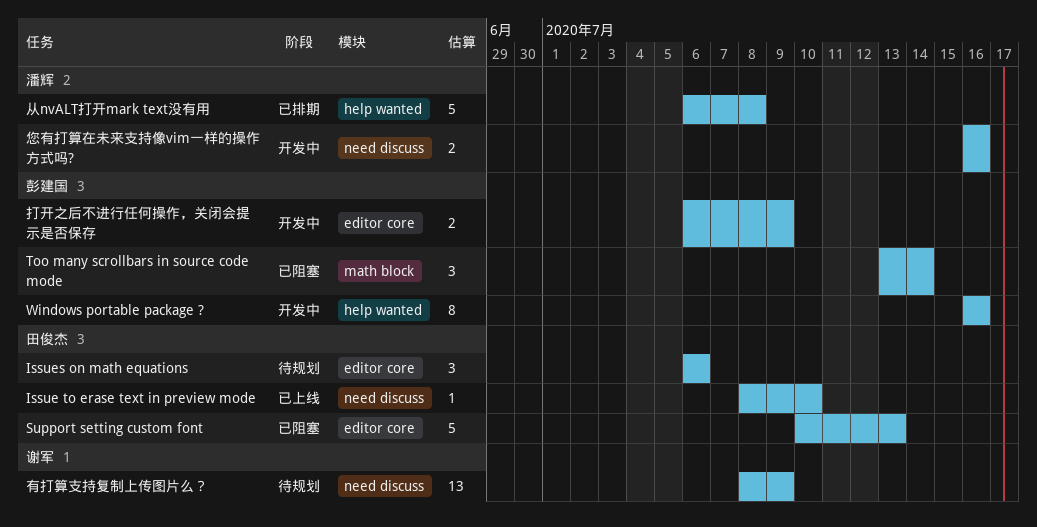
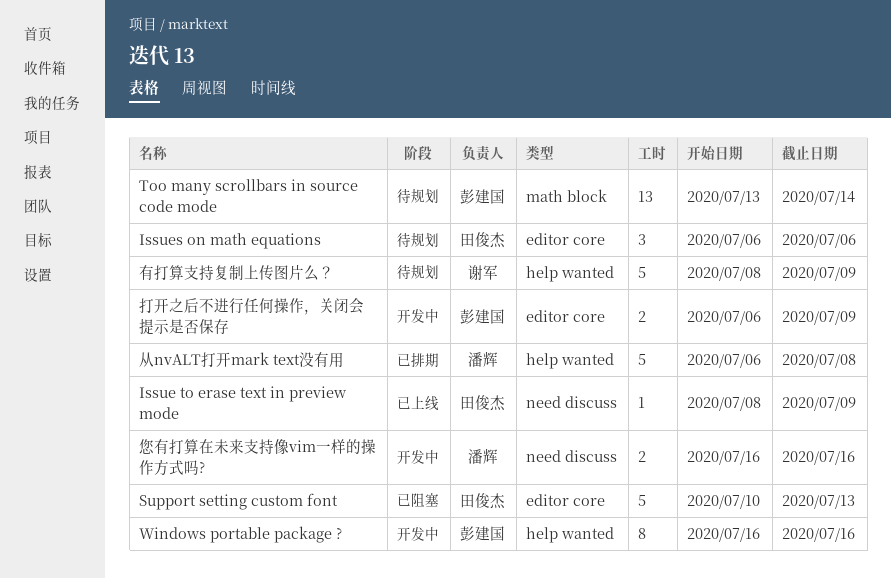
Issue to erase text in preview mode, due: Jul 10 -> Jul 9
Too many scrollbars in source code mode, status: 已阻塞 -> 待规划
Too many scrollbars in source code mode, estimate: 3 -> 13
有打算支持复制上传图片么？, label: need discuss -> help wanted
有打算支持复制上传图片么？, estimate: 13 -> 5

